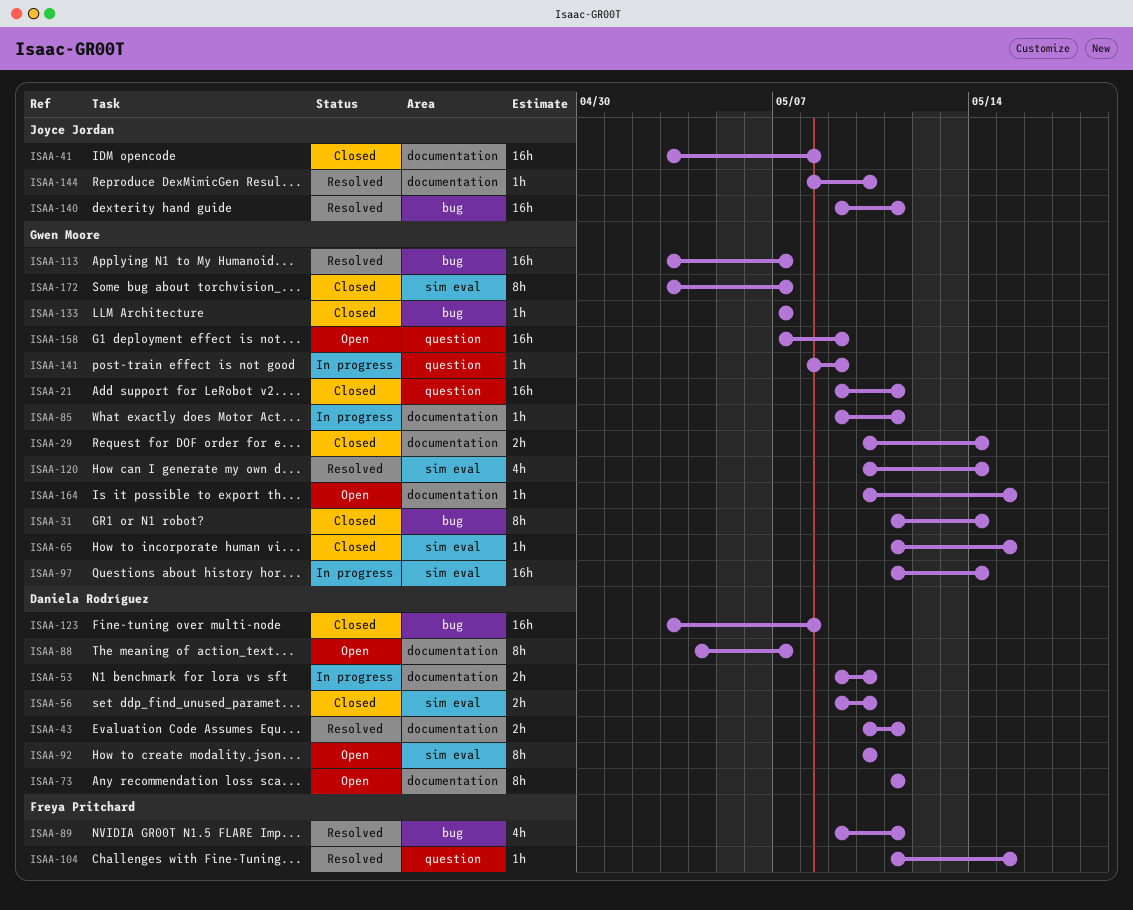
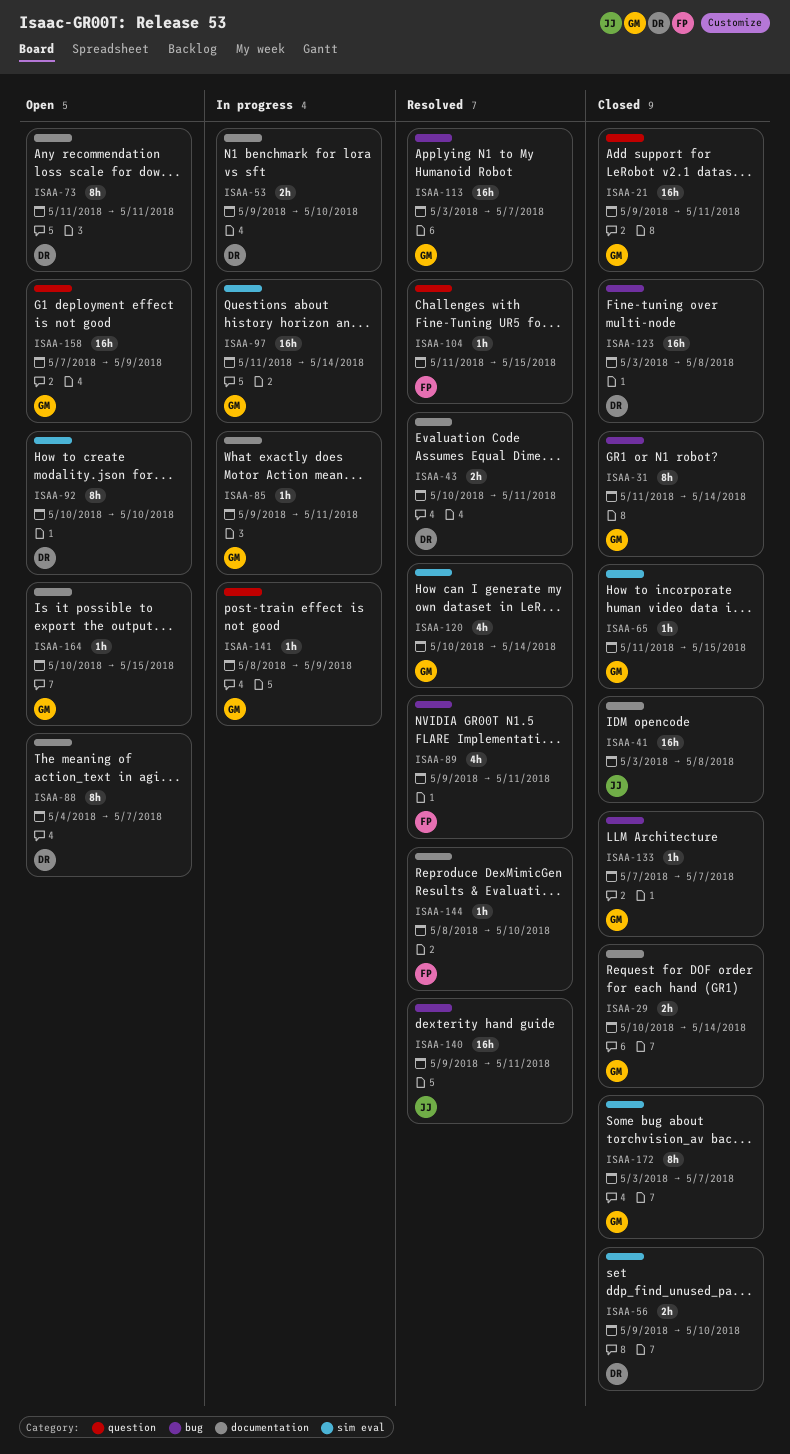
ISAA-144, owner: Joyce Jordan -> Freya Pritchard

